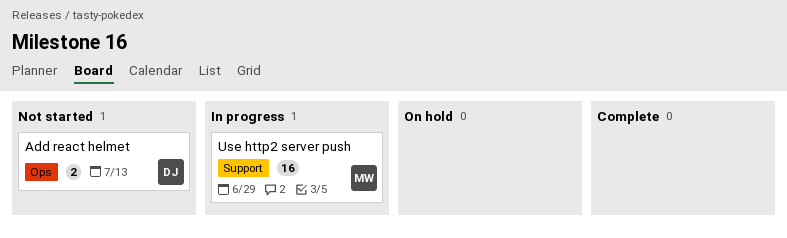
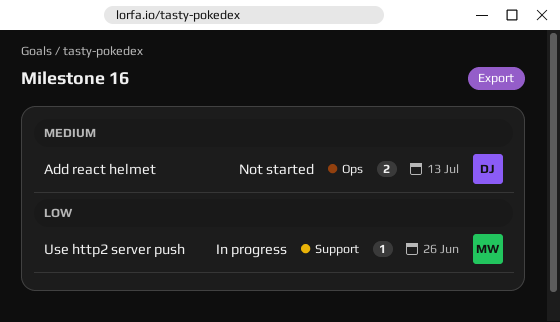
Use http2 server push, estimate: 16 -> 1
Use http2 server push, due: Jun 29 -> Jun 26

